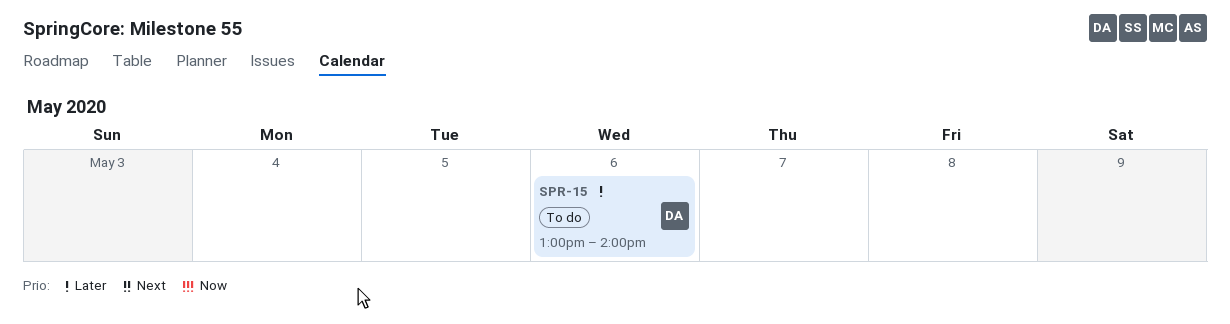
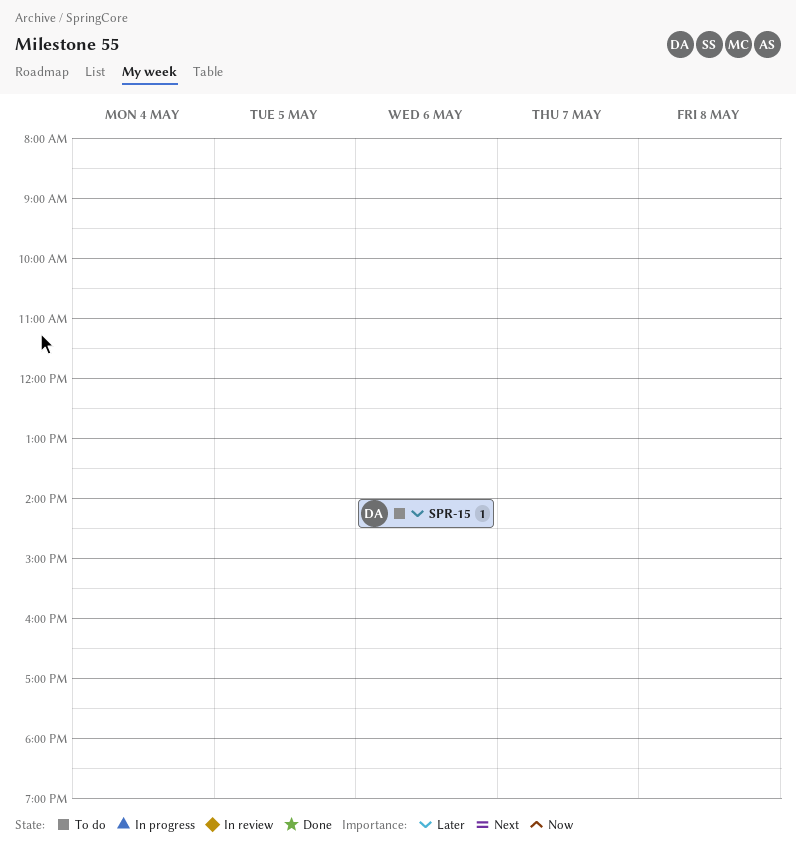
SPR-15, begins: 13:00 -> 14:00
SPR-15, ends: 14:00 -> 14:30

